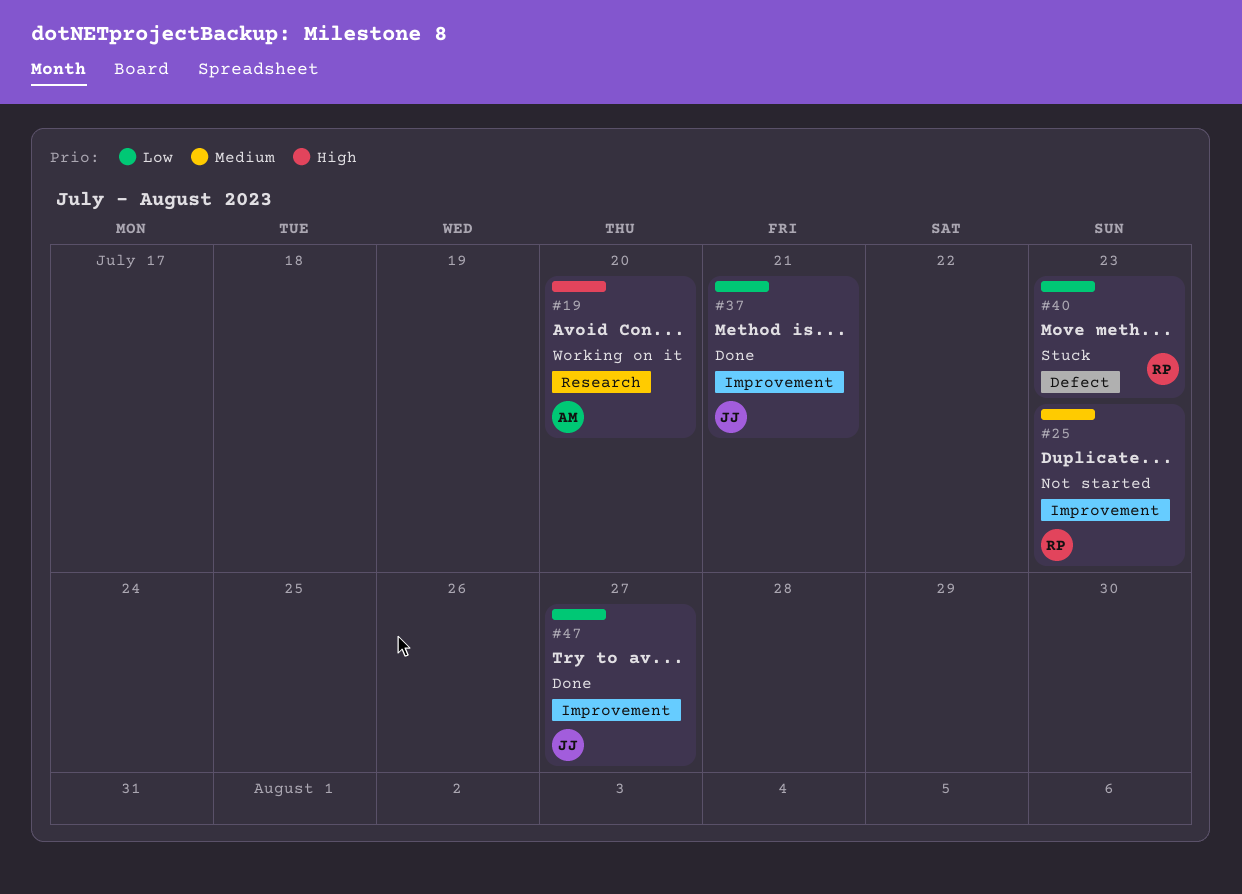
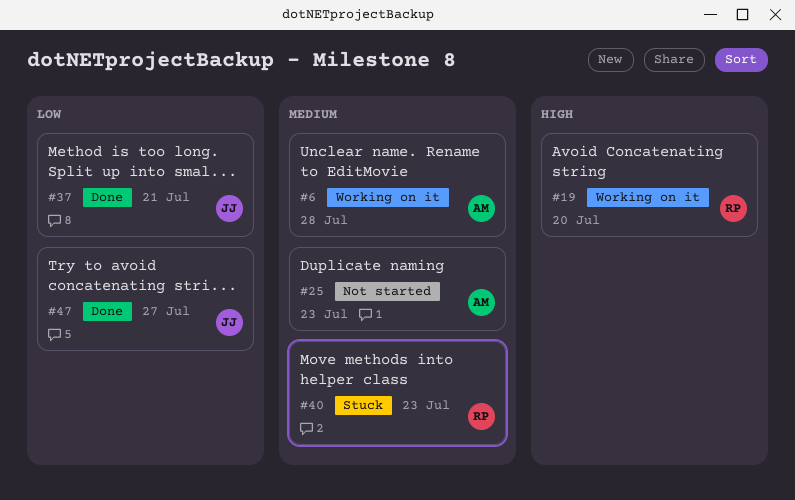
#6: none -> present
#19, owner: AM -> RP
#25, owner: RP -> AM
#40, priority: Low -> Medium

